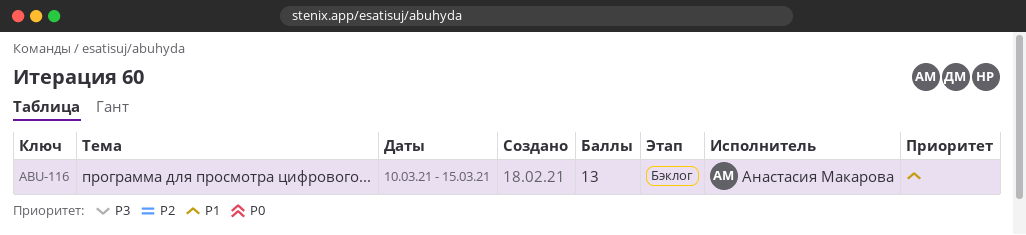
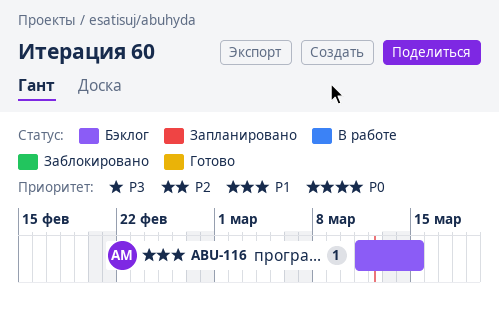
ABU-116, estimate: 13 -> 1
ABU-116, start: Mar 10 -> Mar 11

